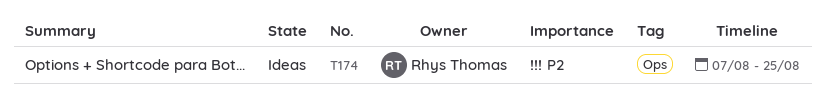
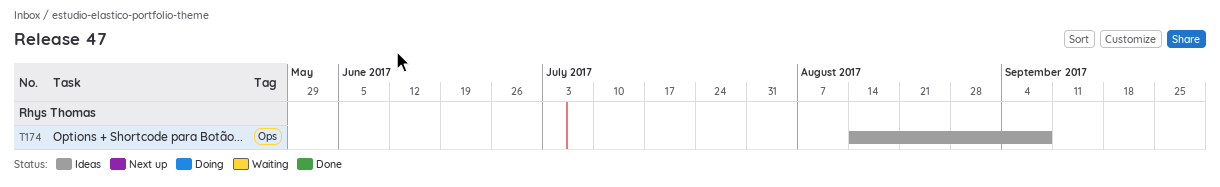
T174, start: Aug 7 -> Aug 14
T174, due: Aug 25 -> Sep 8

